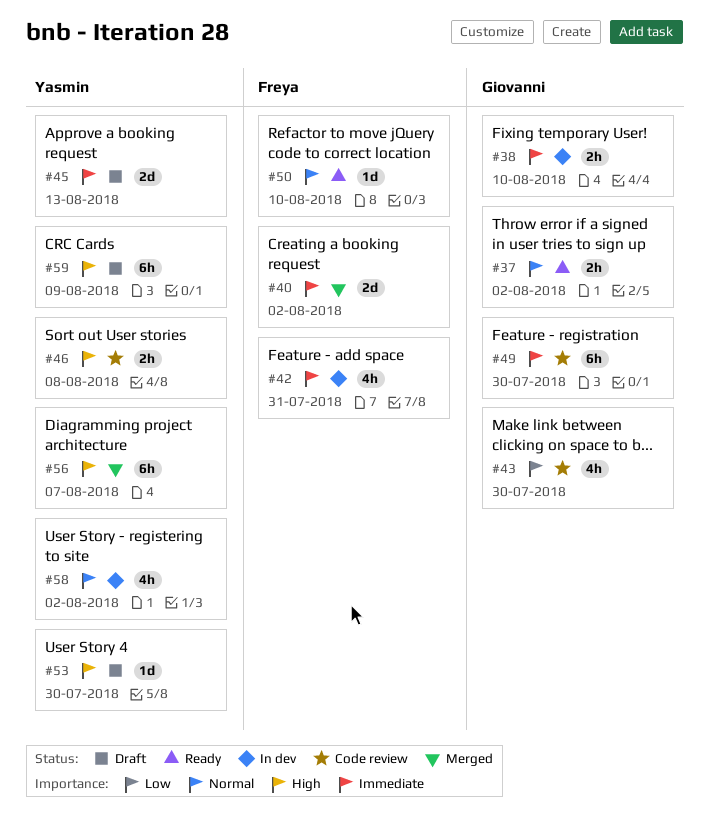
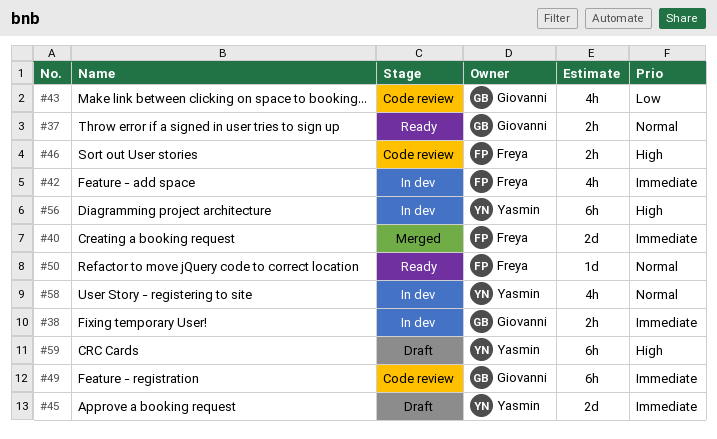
#46, owner: Yasmin -> Freya
#53: present -> none
#56, status: Merged -> In dev

